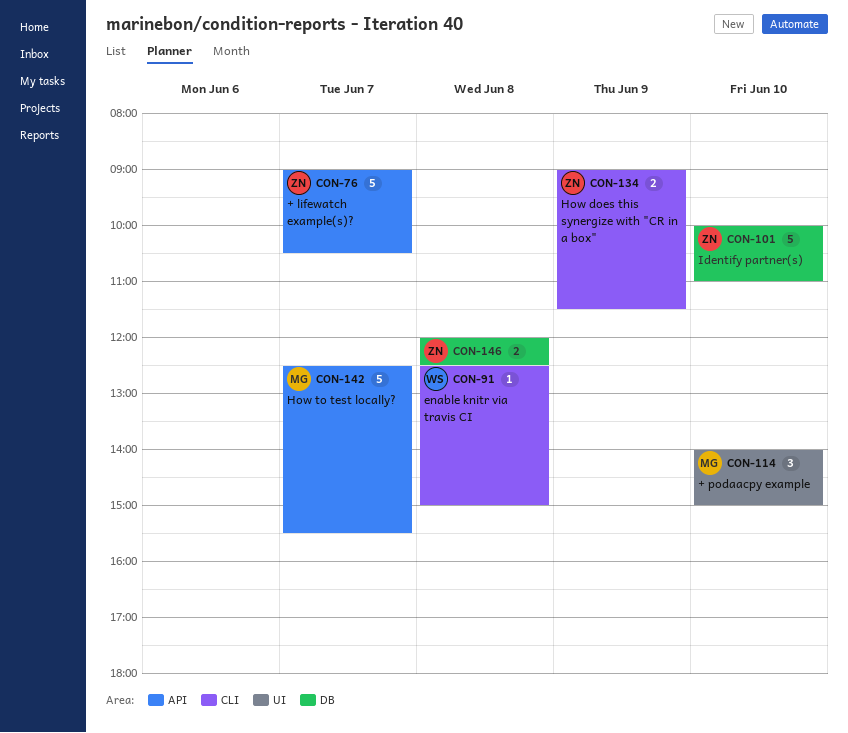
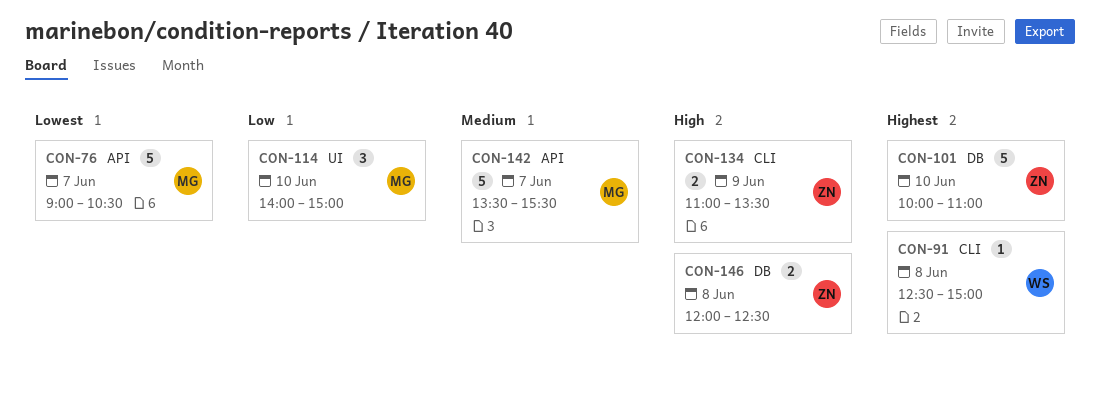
CON-76, owner: ZN -> MG
CON-134, begins: 09:00 -> 11:00
CON-134, ends: 11:30 -> 13:30
CON-142, begins: 12:30 -> 13:30

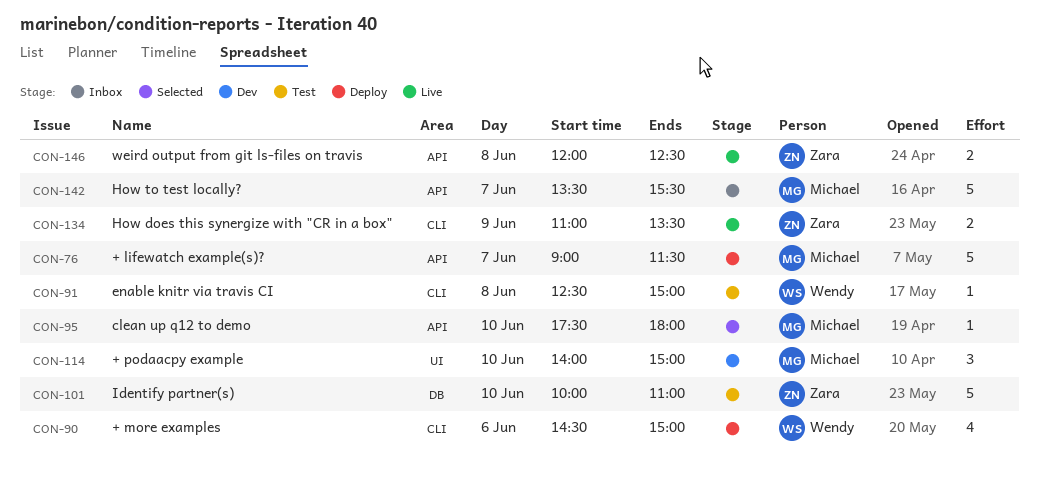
CON-76, ends: 10:30 -> 11:30
CON-90: none -> present
CON-95: none -> present
CON-146, label: DB -> API

